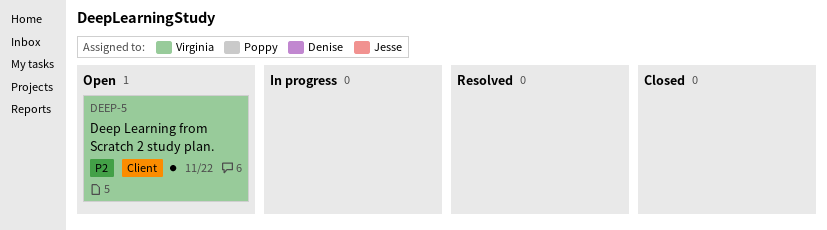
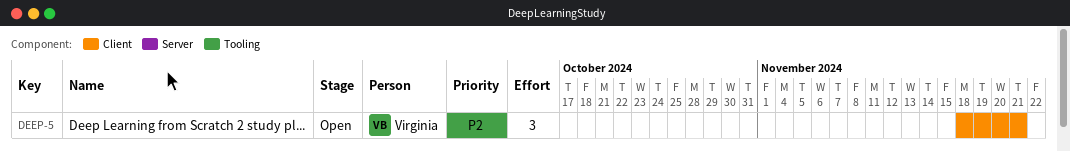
DEEP-5, estimate: 1 -> 3
DEEP-5, due: Nov 22 -> Nov 21

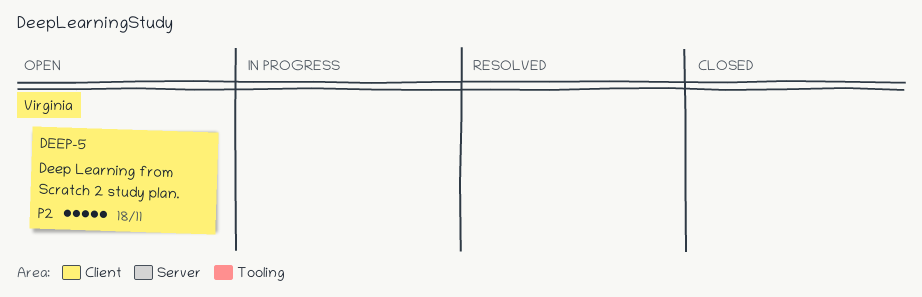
DEEP-5, estimate: 3 -> 5
DEEP-5, due: Nov 21 -> Nov 18

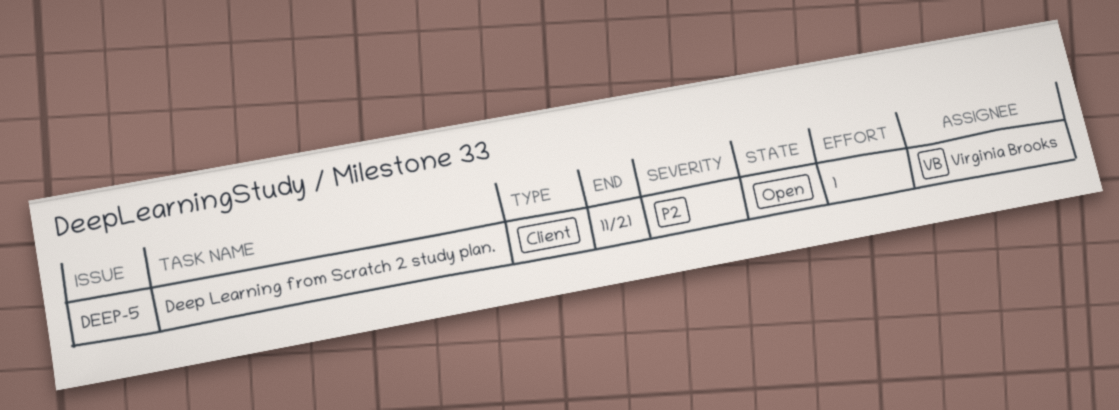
DEEP-5, estimate: 5 -> 1
DEEP-5, due: Nov 18 -> Nov 21

